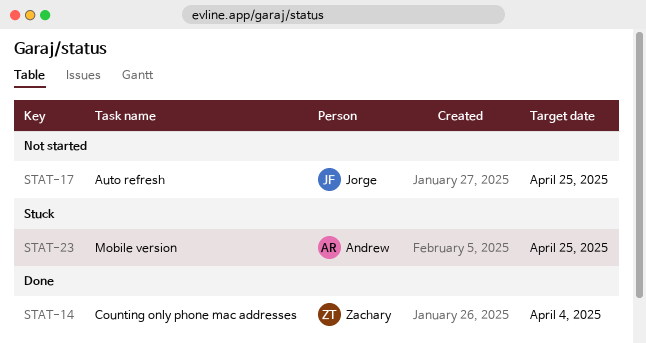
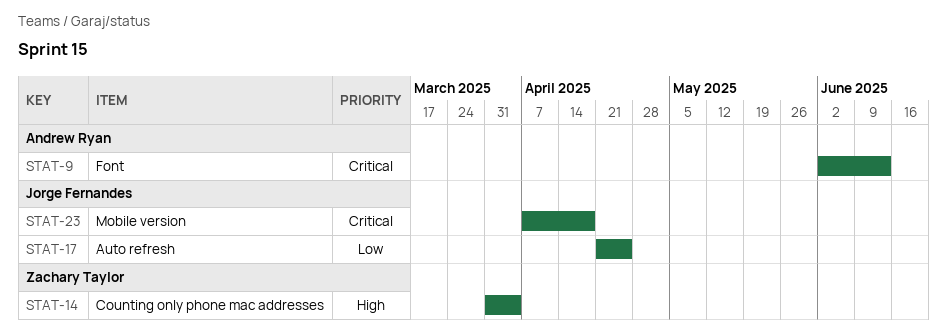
STAT-9: none -> present
STAT-23, owner: Andrew Ryan -> Jorge Fernandes
STAT-23, due: Apr 25 -> Apr 18

